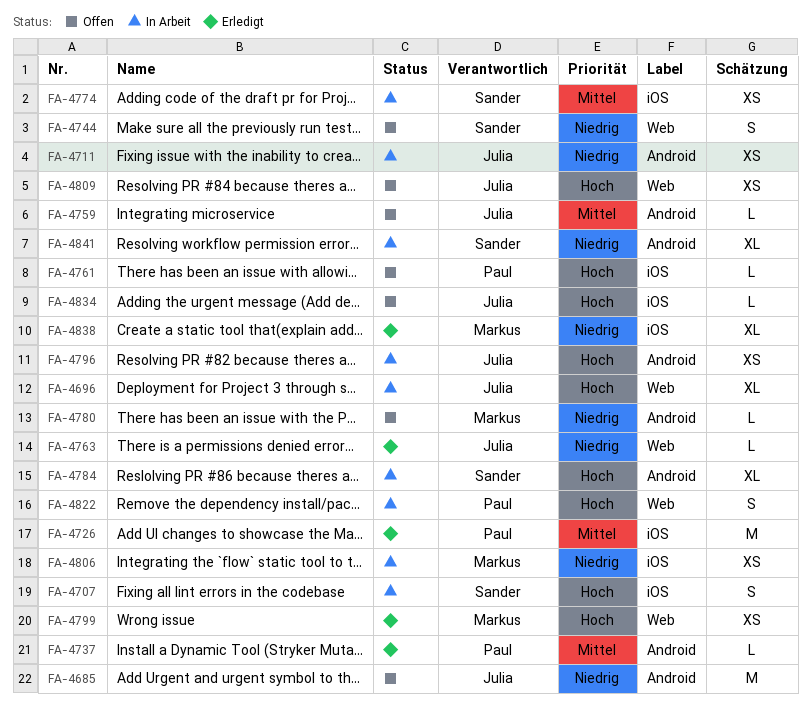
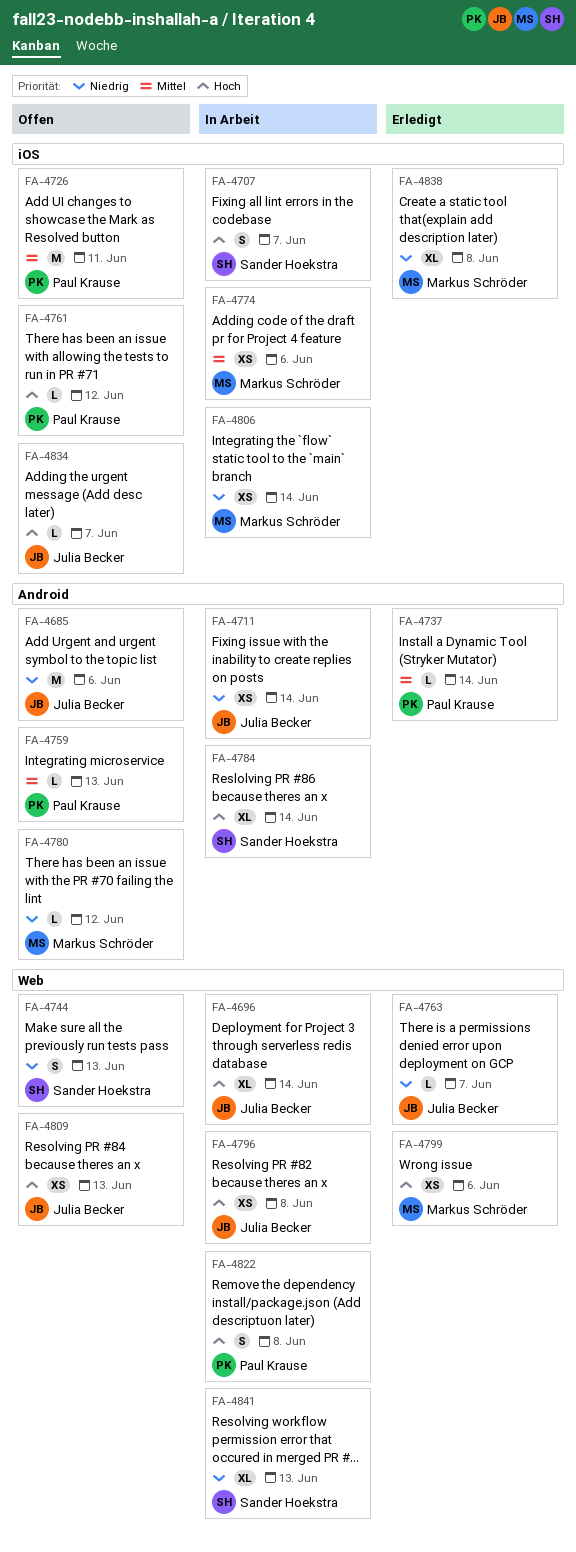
FA-4726, status: Erledigt -> Offen
FA-4759, owner: Julia Becker -> Paul Krause
FA-4774, owner: Sander Hoekstra -> Markus Schröder
FA-4796, label: Android -> Web
FA-4841, label: Android -> Web

